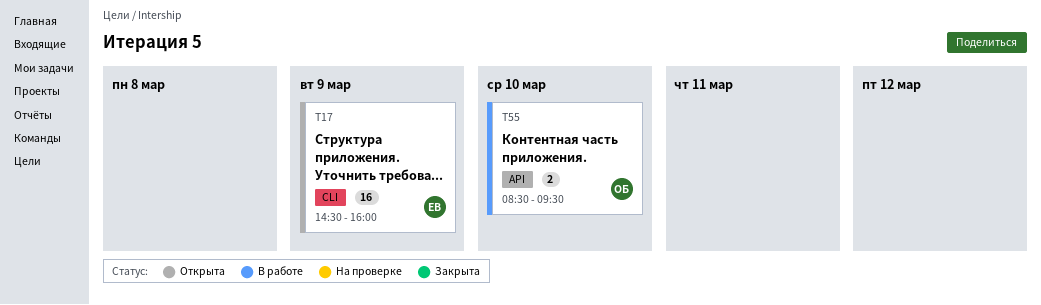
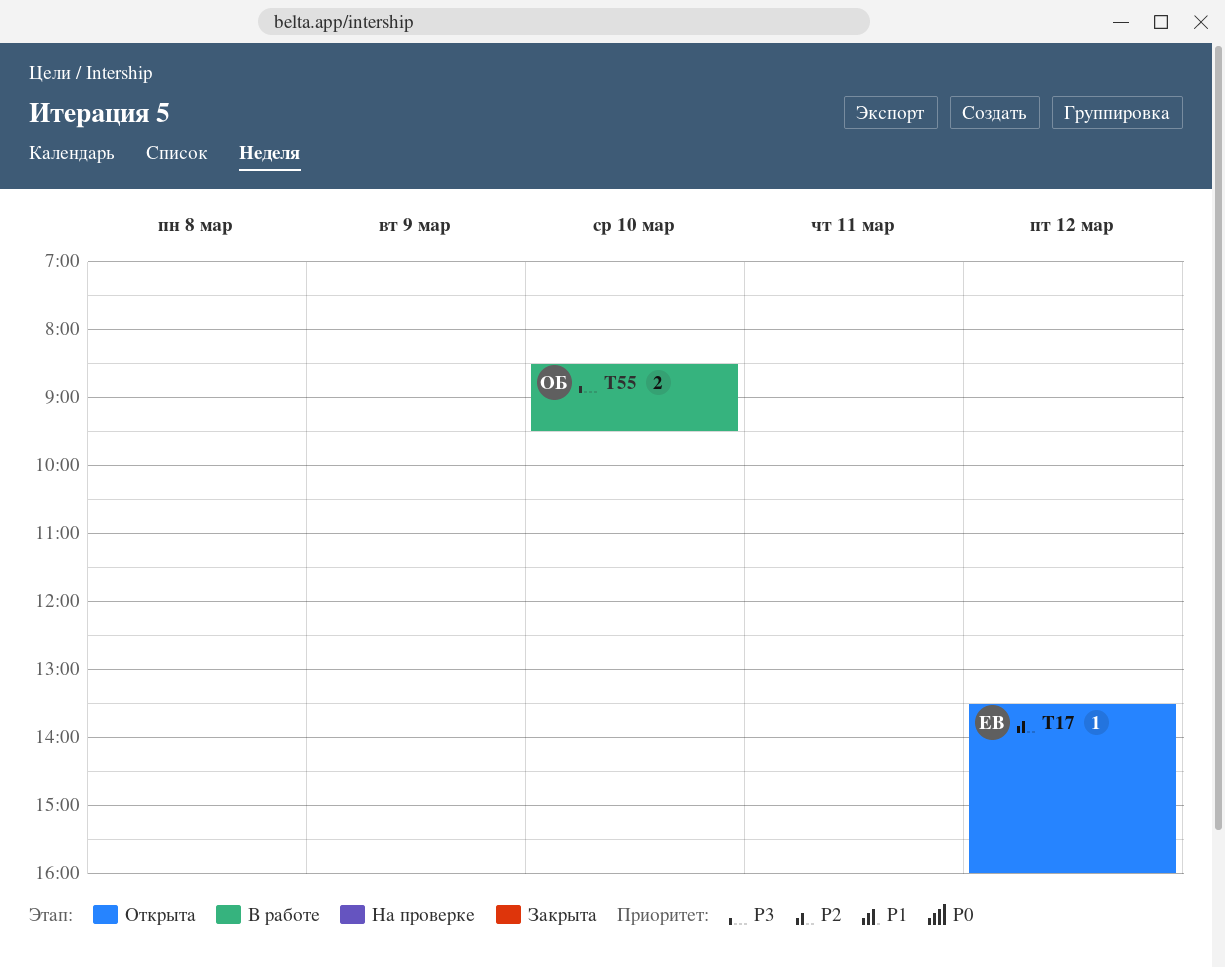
T17, estimate: 16 -> 1
T17, day: Mar 9 -> Mar 12
T17, begins: 14:30 -> 13:30

